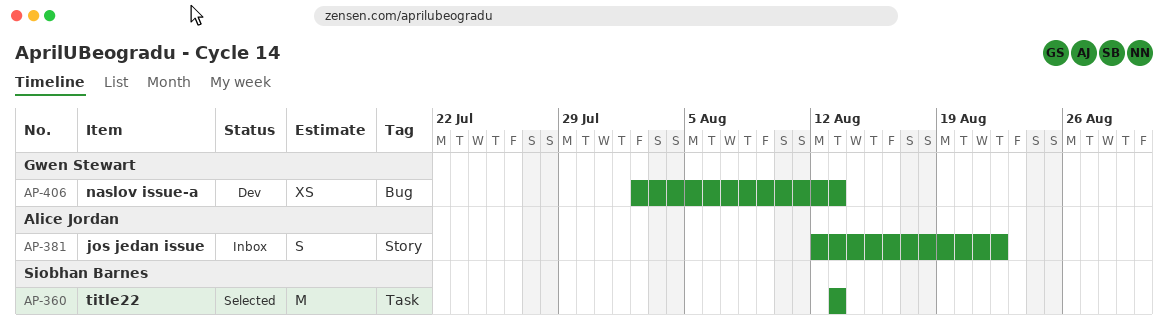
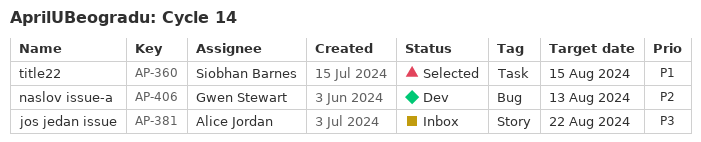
AP-360, due: Aug 13 -> Aug 15

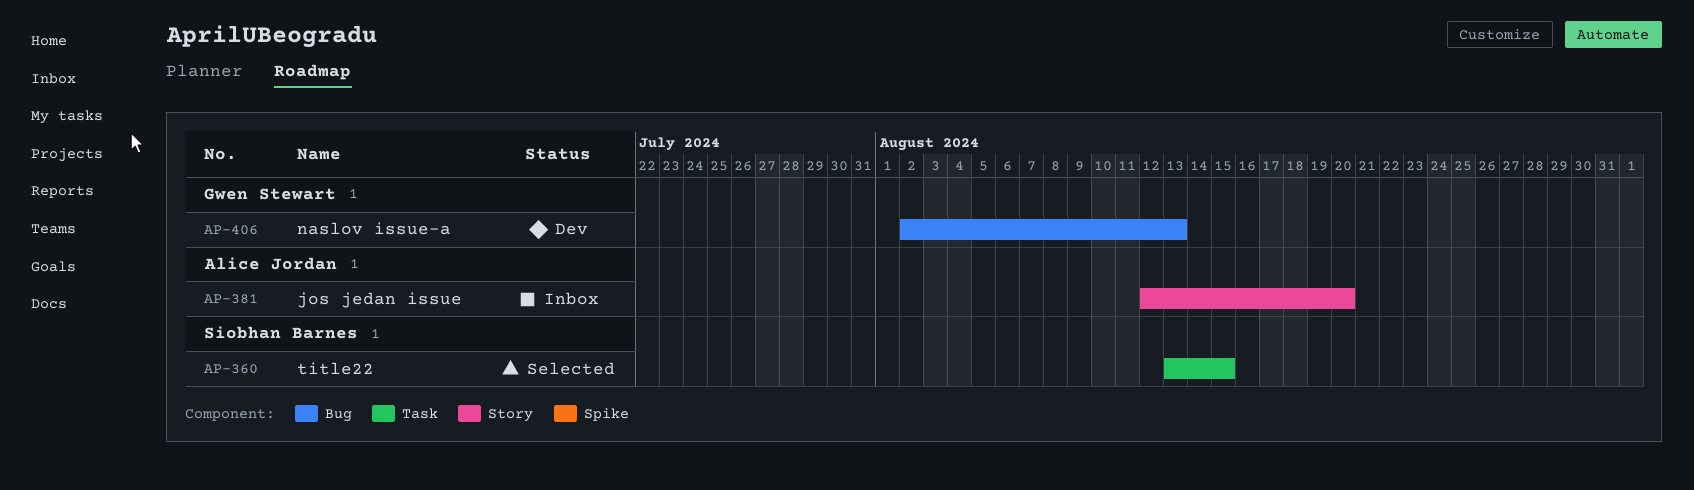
AP-381, due: Aug 22 -> Aug 20

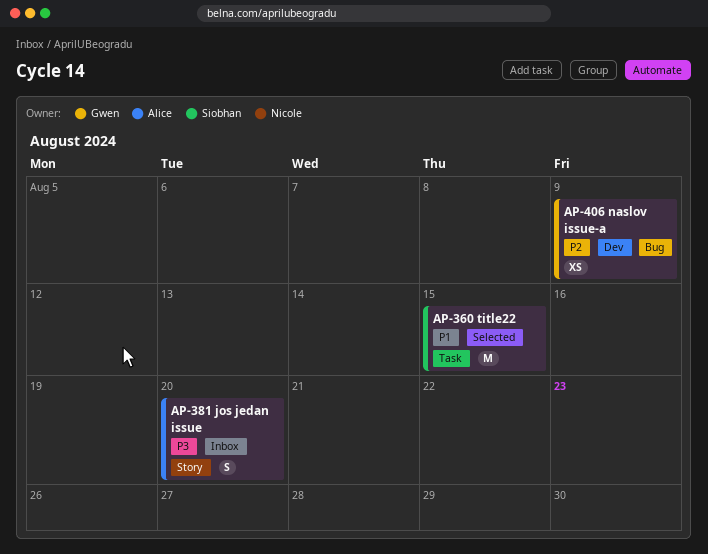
AP-406, due: Aug 13 -> Aug 9

